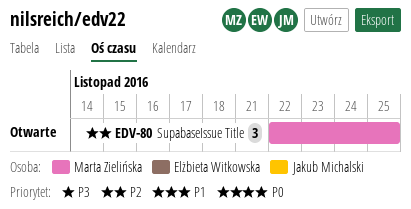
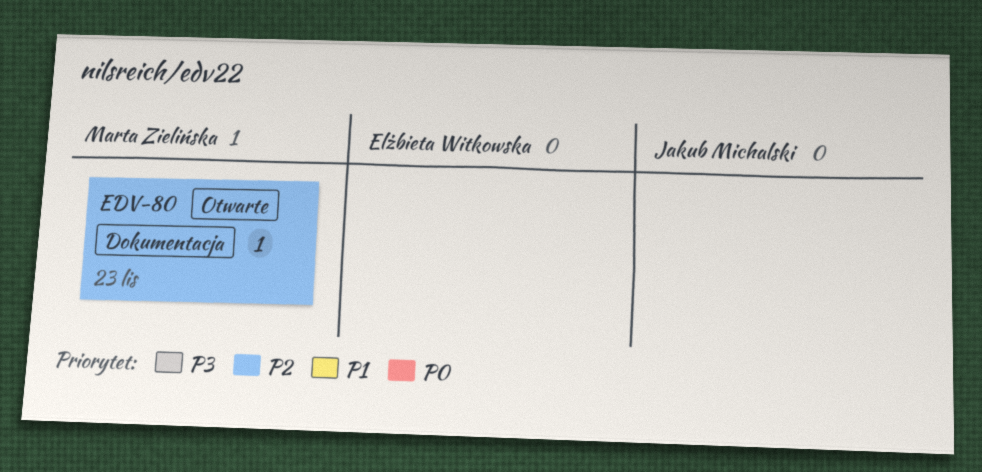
EDV-80, estimate: 3 -> 1
EDV-80, due: Nov 25 -> Nov 23

